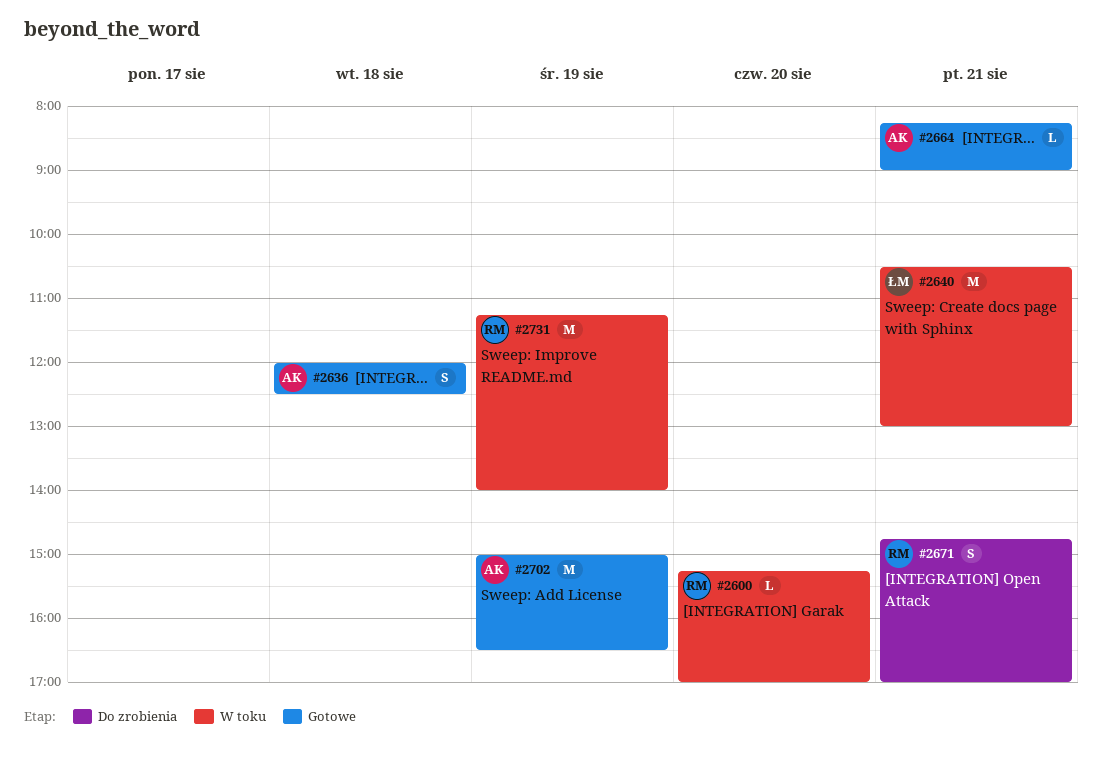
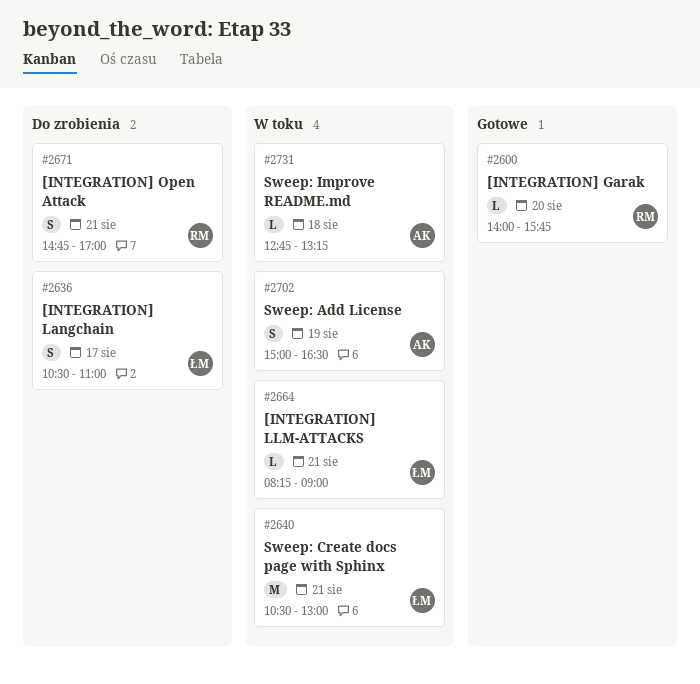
#2600, status: W toku -> Gotowe
#2600, begins: 15:15 -> 14:00
#2600, ends: 17:00 -> 15:45
#2636, status: Gotowe -> Do zrobienia
#2636, owner: AK -> ŁM
#2636, day: Aug 18 -> Aug 17
#2636, begins: 12:00 -> 10:30
#2636, ends: 12:30 -> 11:00
#2664, status: Gotowe -> W toku
#2664, owner: AK -> ŁM
#2702, status: Gotowe -> W toku
#2702, estimate: M -> S
#2731, owner: RM -> AK
#2731, estimate: M -> L
#2731, day: Aug 19 -> Aug 18
#2731, begins: 11:15 -> 12:45
#2731, ends: 14:00 -> 13:15

